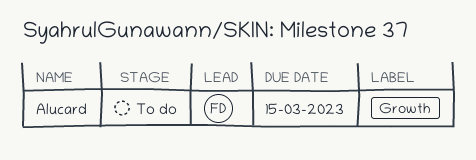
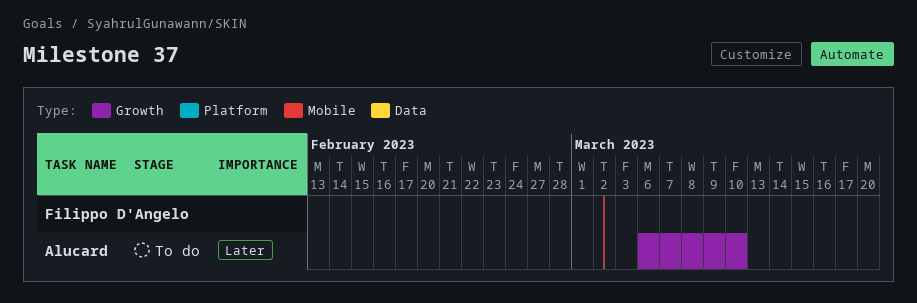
Alucard, due: Mar 15 -> Mar 10

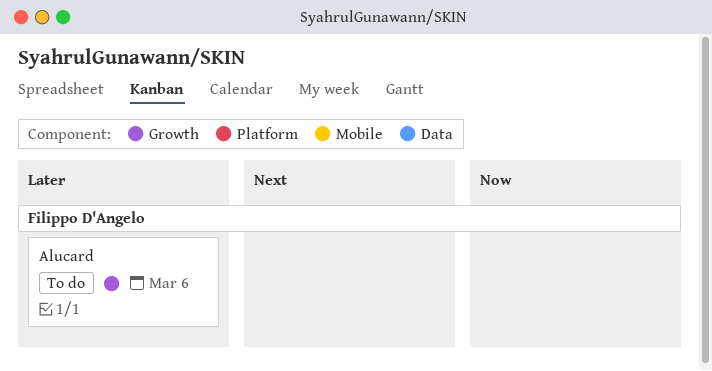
Alucard, due: Mar 10 -> Mar 6

